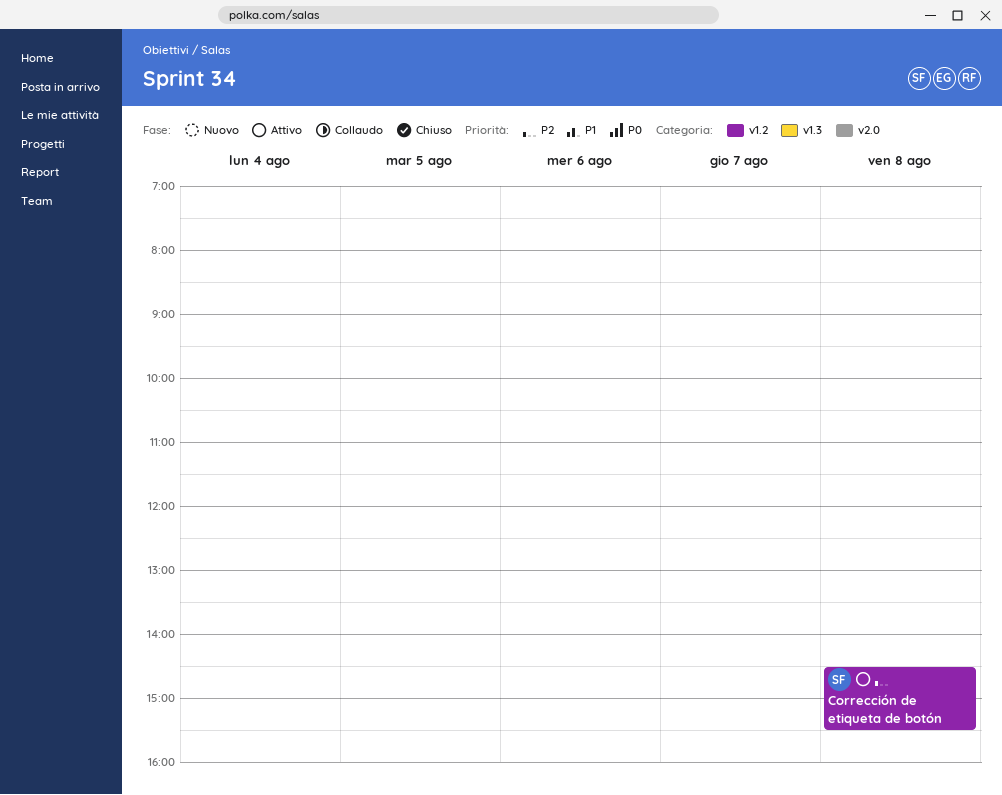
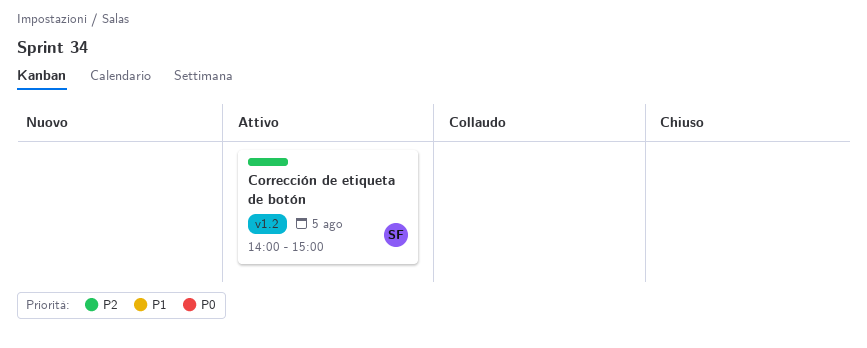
Corrección de etiqueta de botón, day: Aug 8 -> Aug 5
Corrección de etiqueta de botón, begins: 14:30 -> 14:00
Corrección de etiqueta de botón, ends: 15:30 -> 15:00

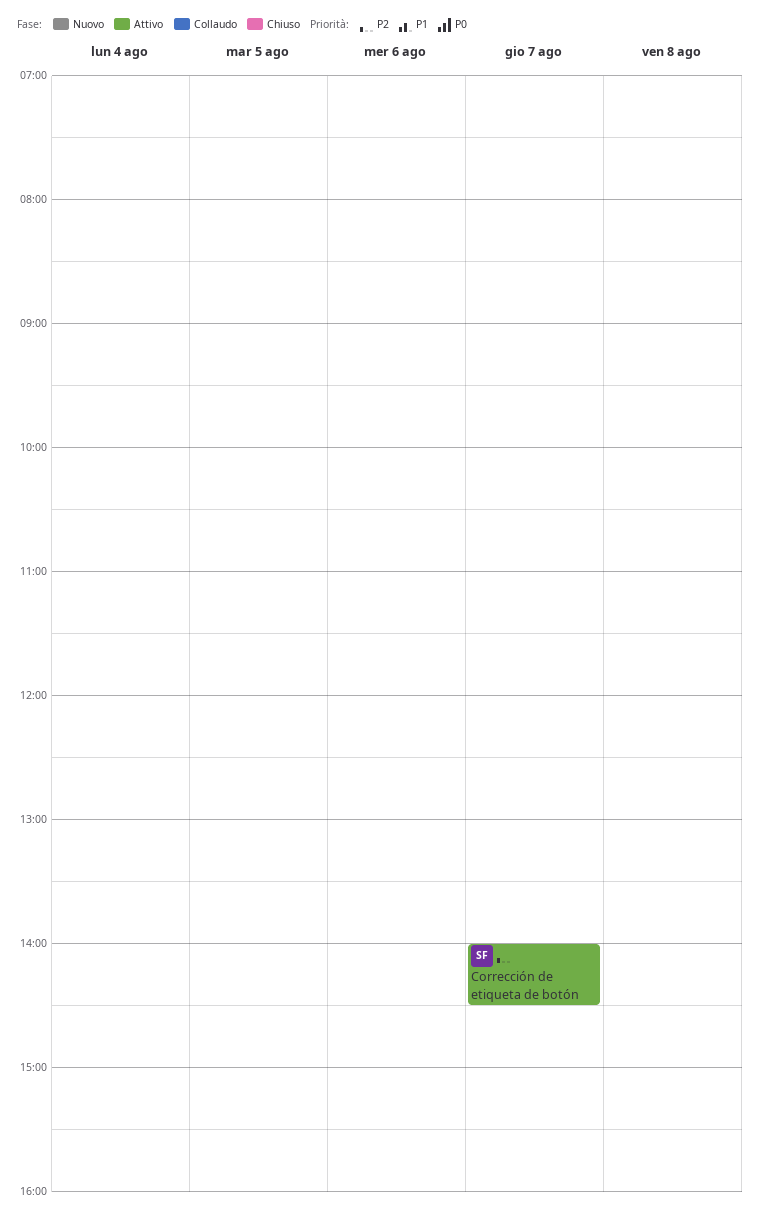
Corrección de etiqueta de botón, day: Aug 5 -> Aug 7
Corrección de etiqueta de botón, ends: 15:00 -> 14:30

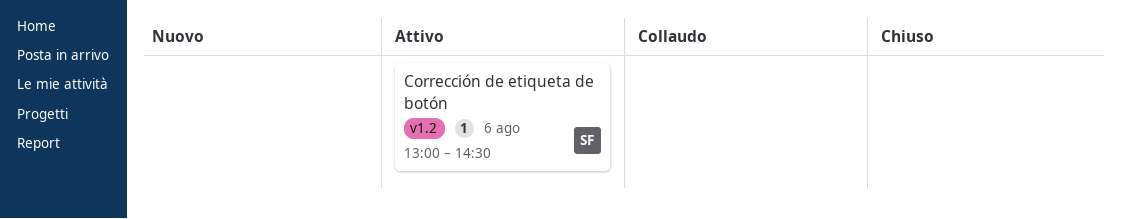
Corrección de etiqueta de botón, day: Aug 7 -> Aug 6
Corrección de etiqueta de botón, begins: 14:00 -> 13:00

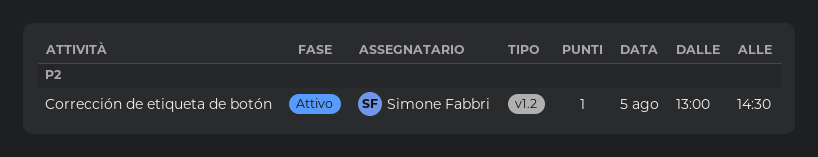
Corrección de etiqueta de botón, day: Aug 6 -> Aug 5

